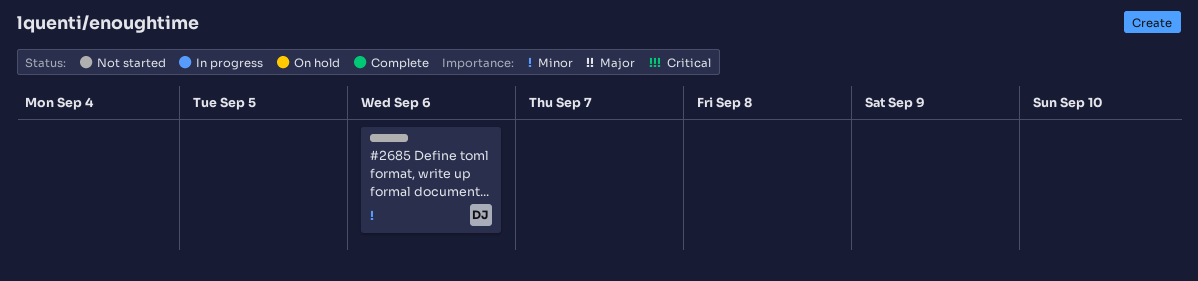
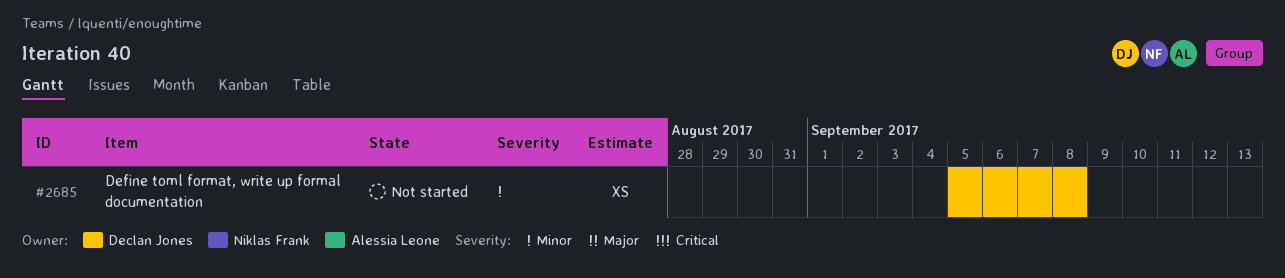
#2685, due: Sep 6 -> Sep 8

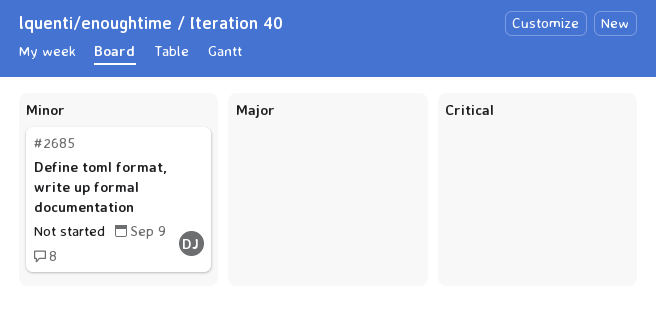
#2685, due: Sep 8 -> Sep 9

